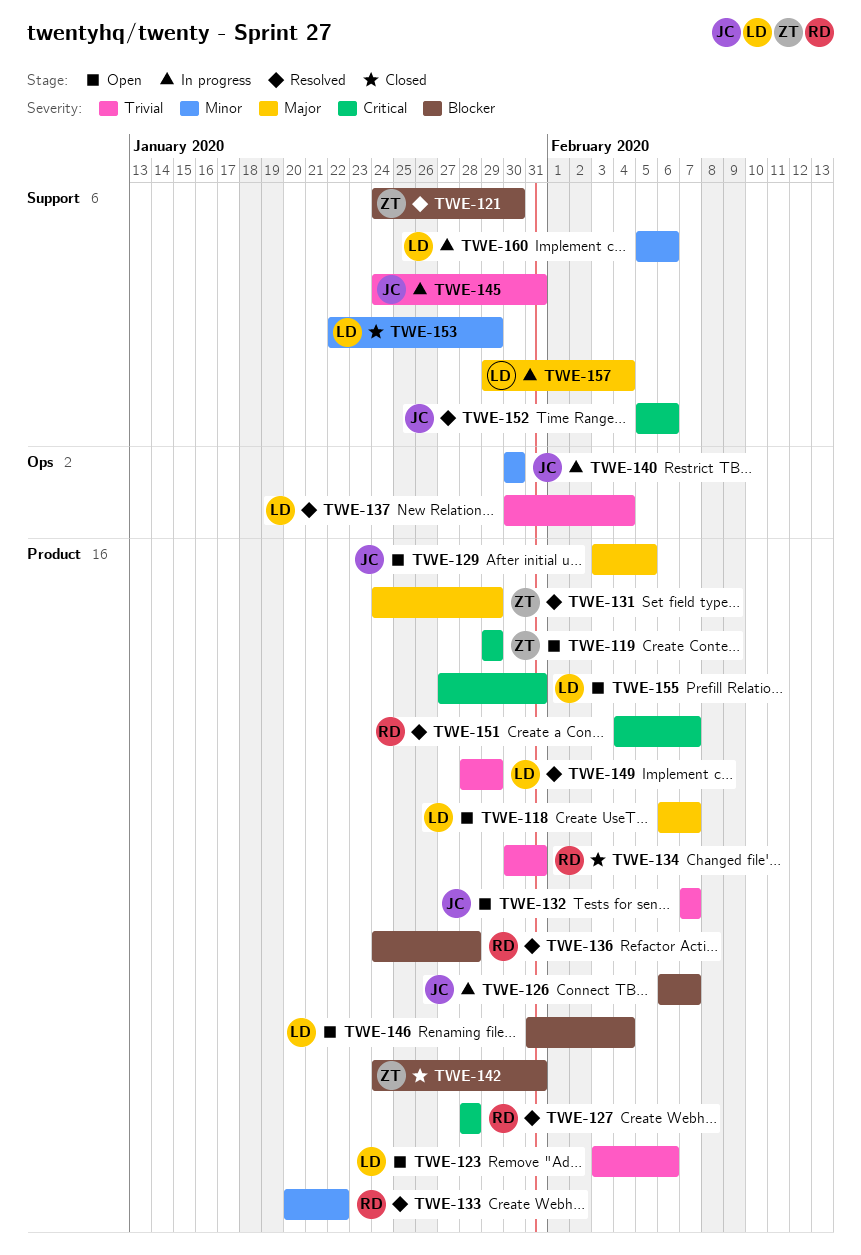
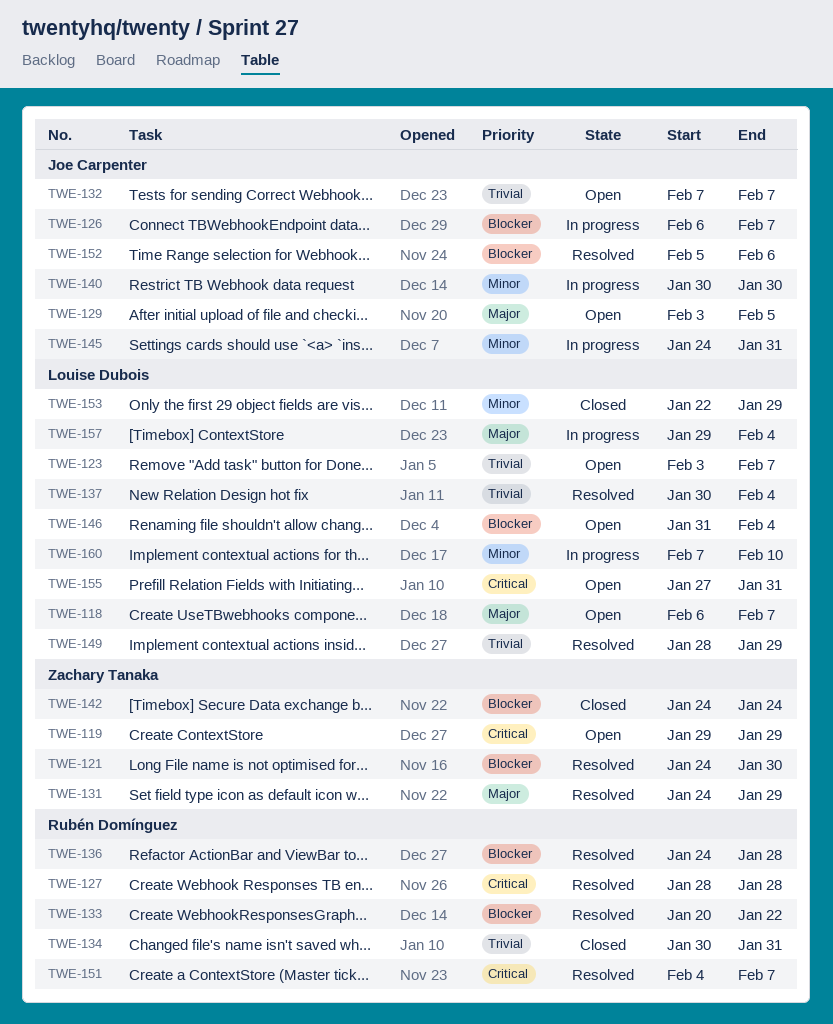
TWE-123, due: Feb 6 -> Feb 7
TWE-133, priority: Minor -> Blocker
TWE-142, due: Jan 31 -> Jan 24
TWE-145, priority: Trivial -> Minor
TWE-152, priority: Critical -> Blocker
TWE-160, start: Feb 5 -> Feb 7
TWE-160, due: Feb 6 -> Feb 10

